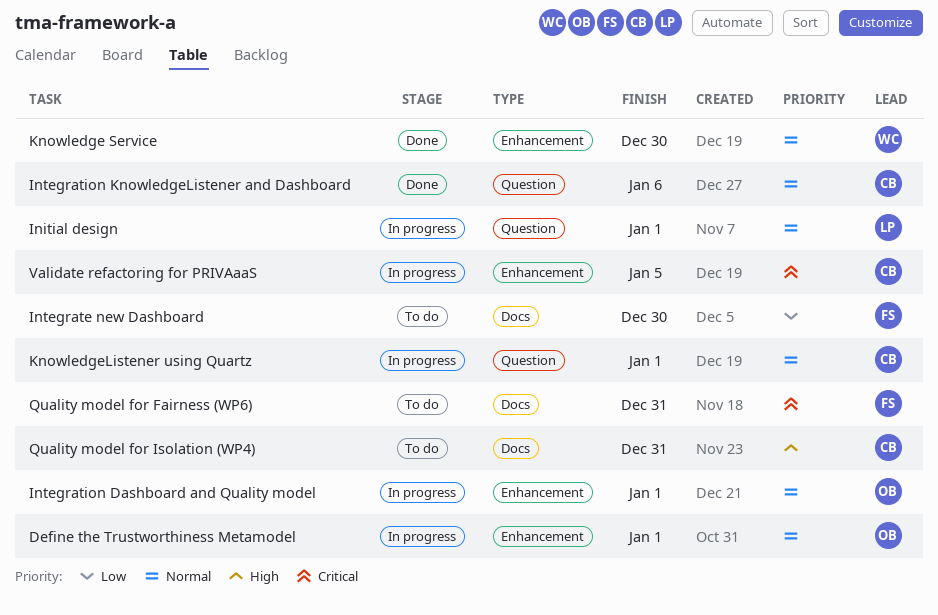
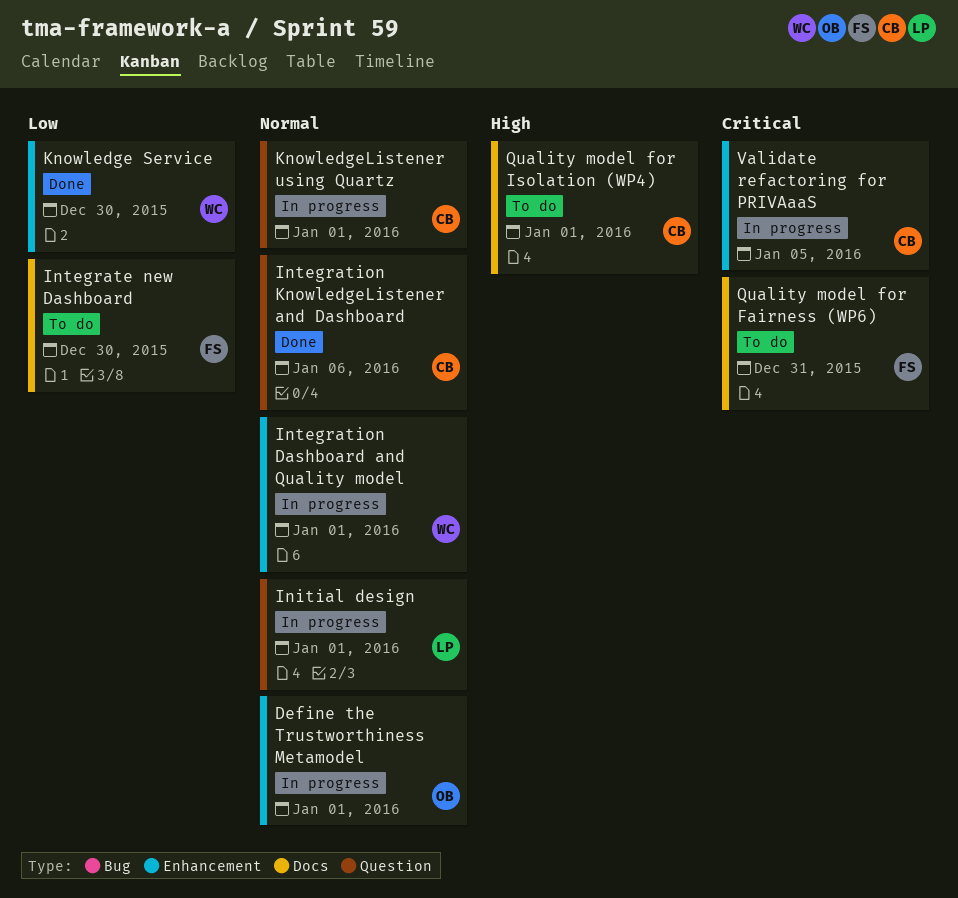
Integration Dashboard and Quality model, owner: OB -> WC
Knowledge Service, priority: Normal -> Low
Quality model for Isolation (WP4), due: Dec 31 -> Jan 1

